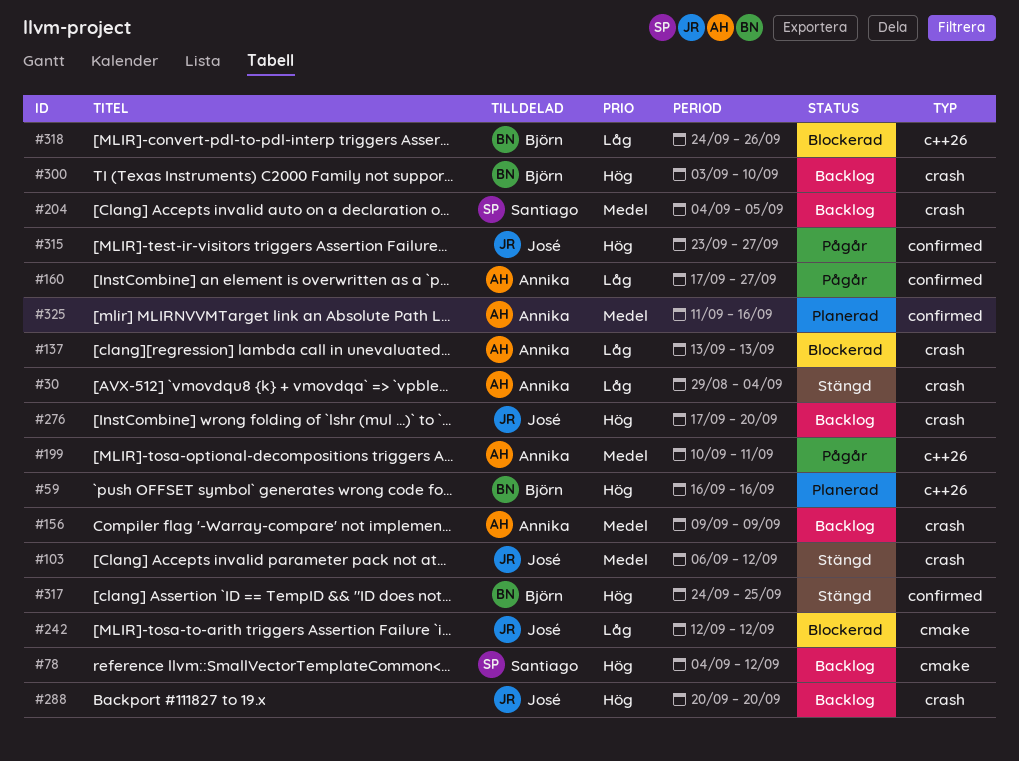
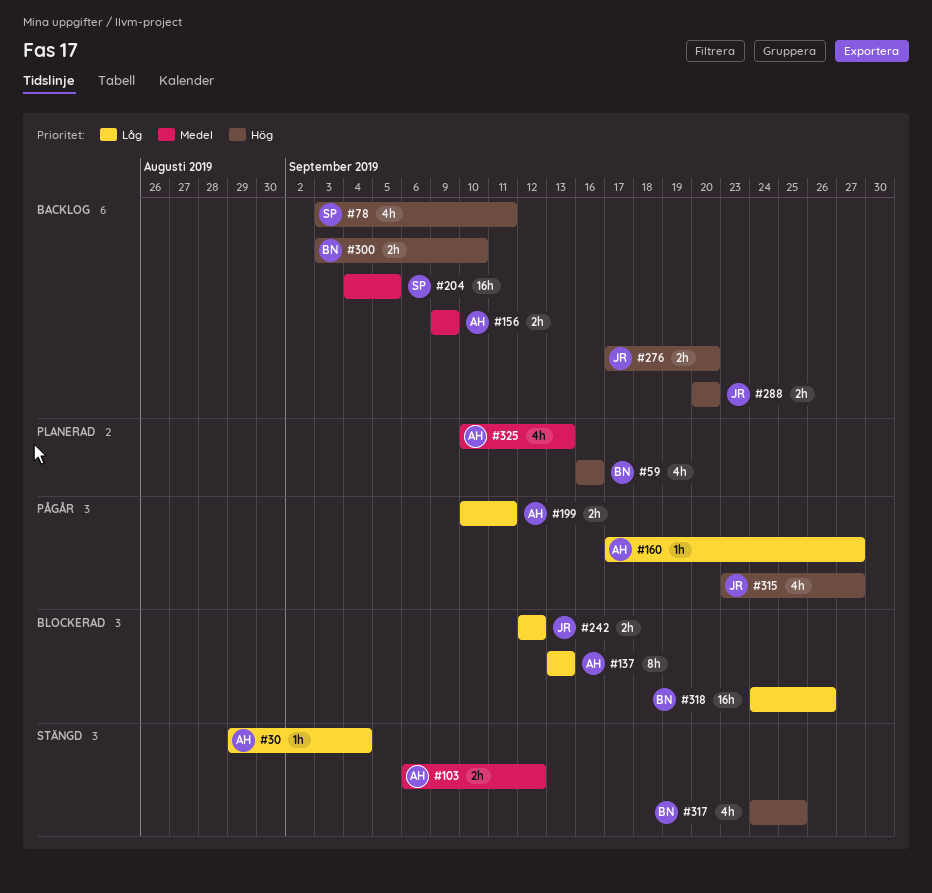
#78, start: Sep 4 -> Sep 3
#78, due: Sep 12 -> Sep 11
#103, owner: José -> Annika
#199, priority: Medel -> Låg
#325, start: Sep 11 -> Sep 10
#325, due: Sep 16 -> Sep 13

